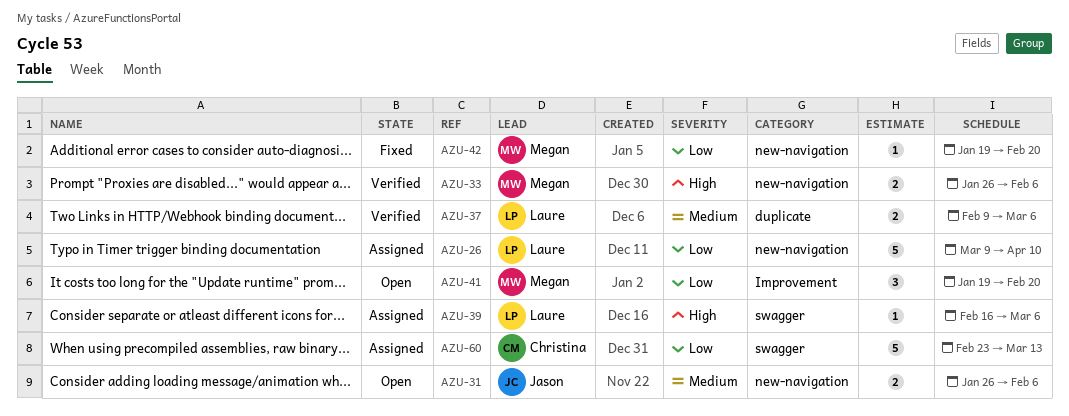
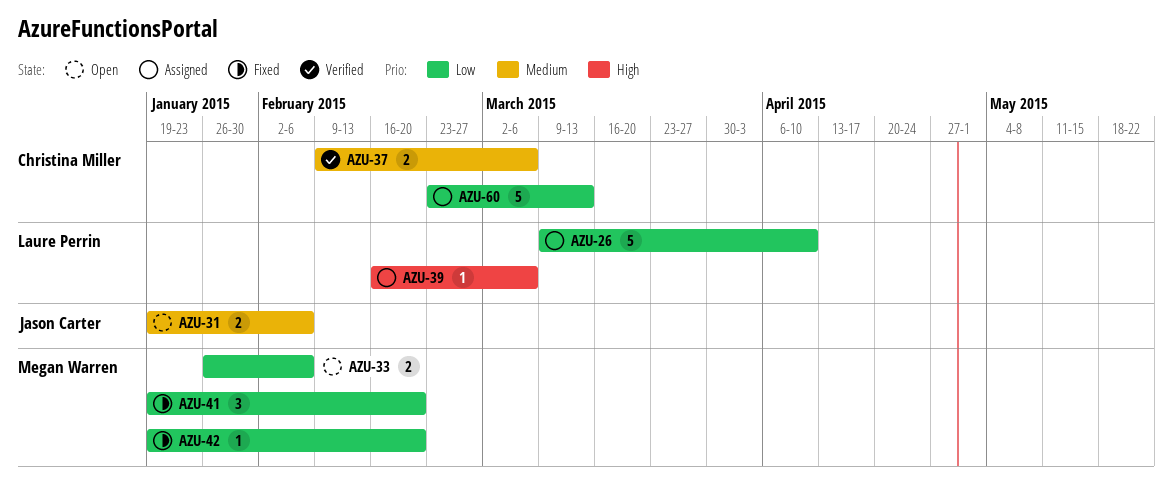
AZU-31, start: Jan 26 -> Jan 19
AZU-33, status: Verified -> Open
AZU-33, priority: High -> Low
AZU-37, owner: Laure Perrin -> Christina Miller
AZU-41, status: Open -> Fixed

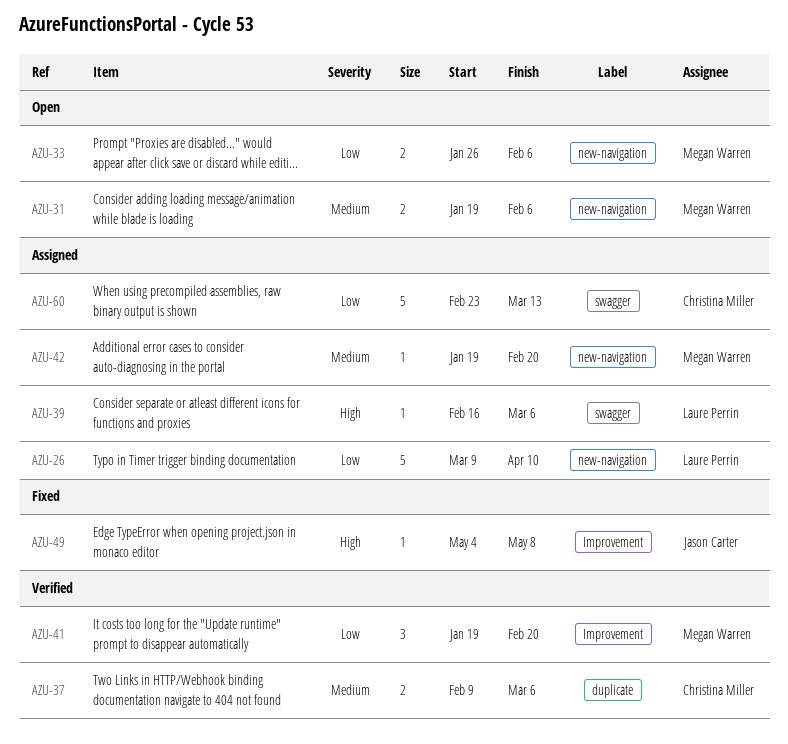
AZU-31, owner: Jason Carter -> Megan Warren
AZU-41, status: Fixed -> Verified
AZU-42, status: Fixed -> Assigned
AZU-42, priority: Low -> Medium
AZU-49: none -> present

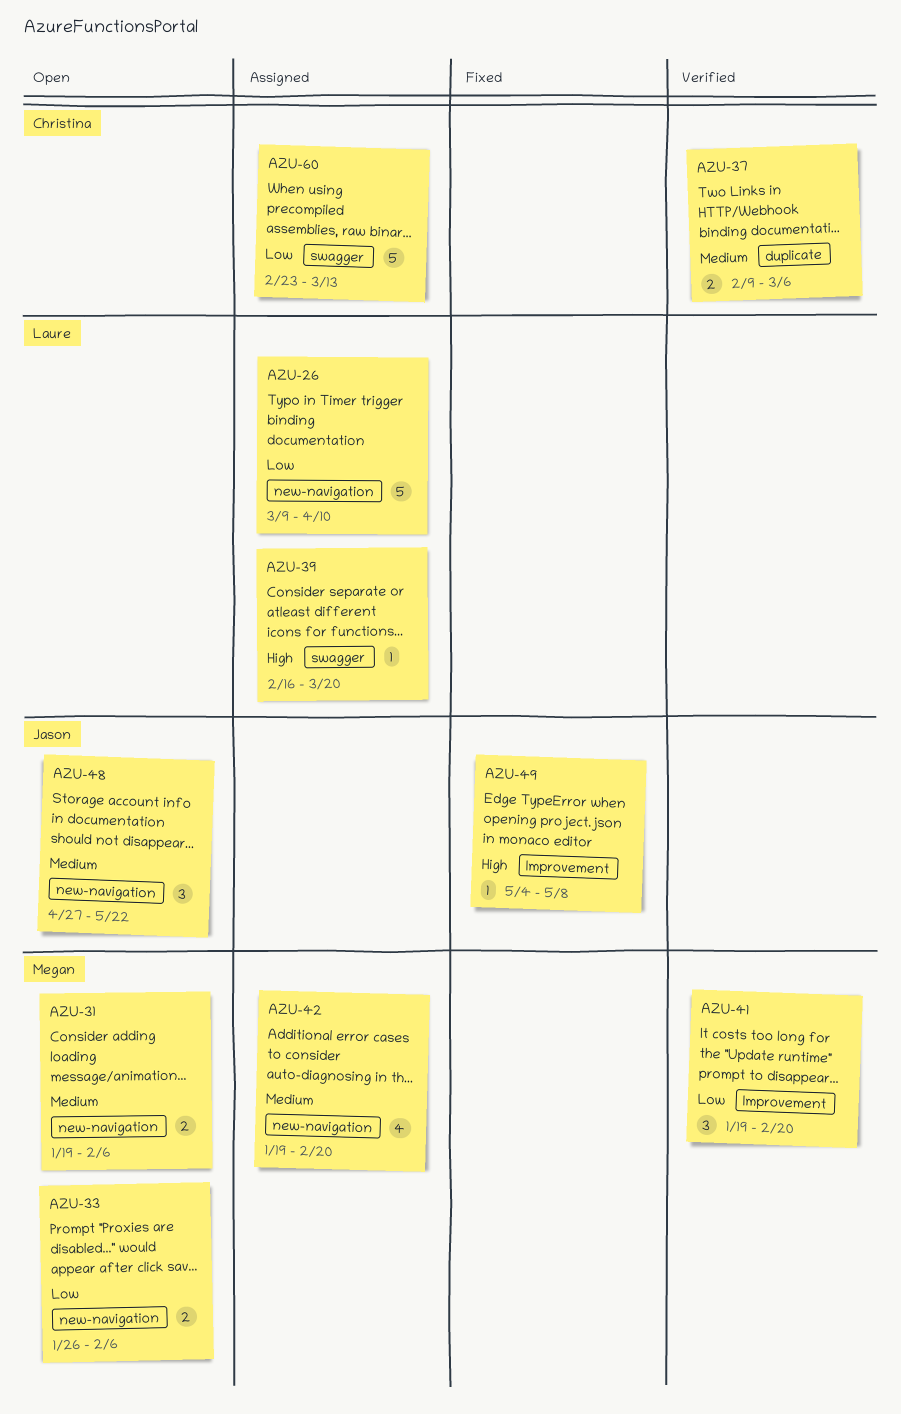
AZU-39, due: Mar 6 -> Mar 20
AZU-42, estimate: 1 -> 4
AZU-48: none -> present

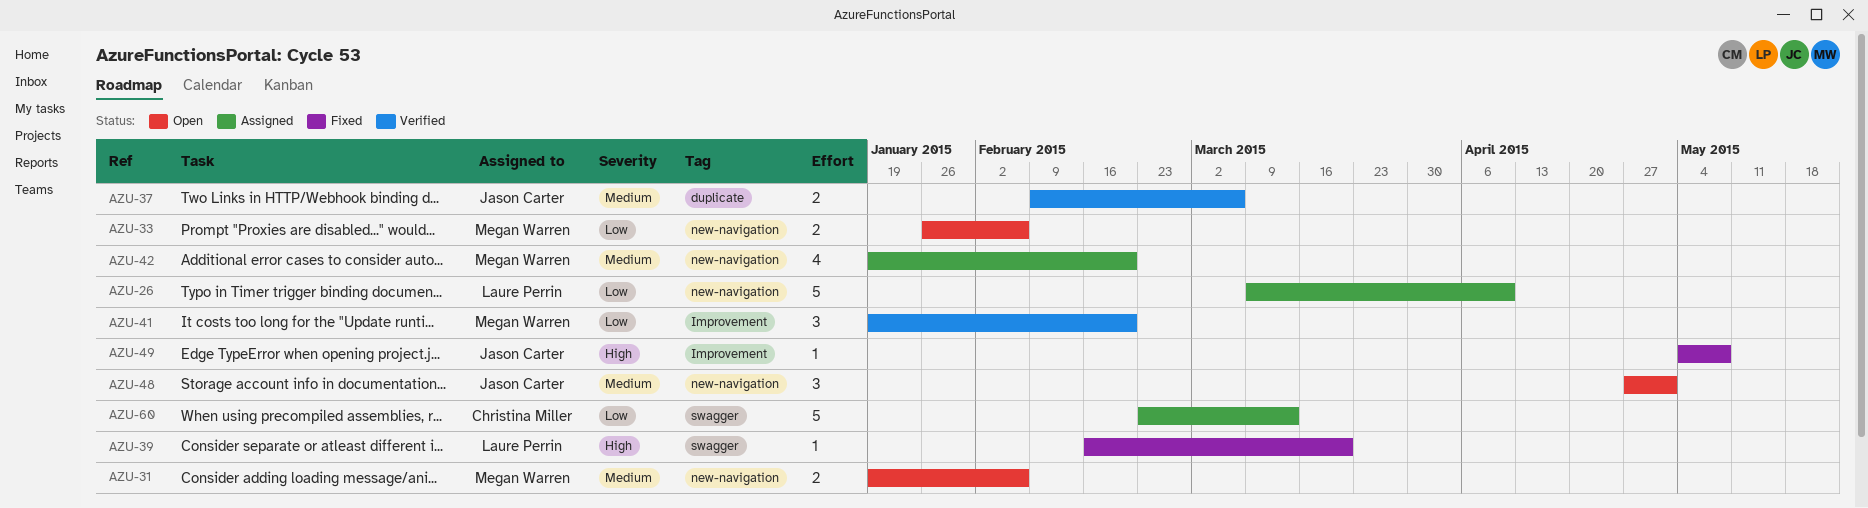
AZU-37, owner: Christina Miller -> Jason Carter
AZU-39, status: Assigned -> Fixed
AZU-48, due: May 22 -> May 1

